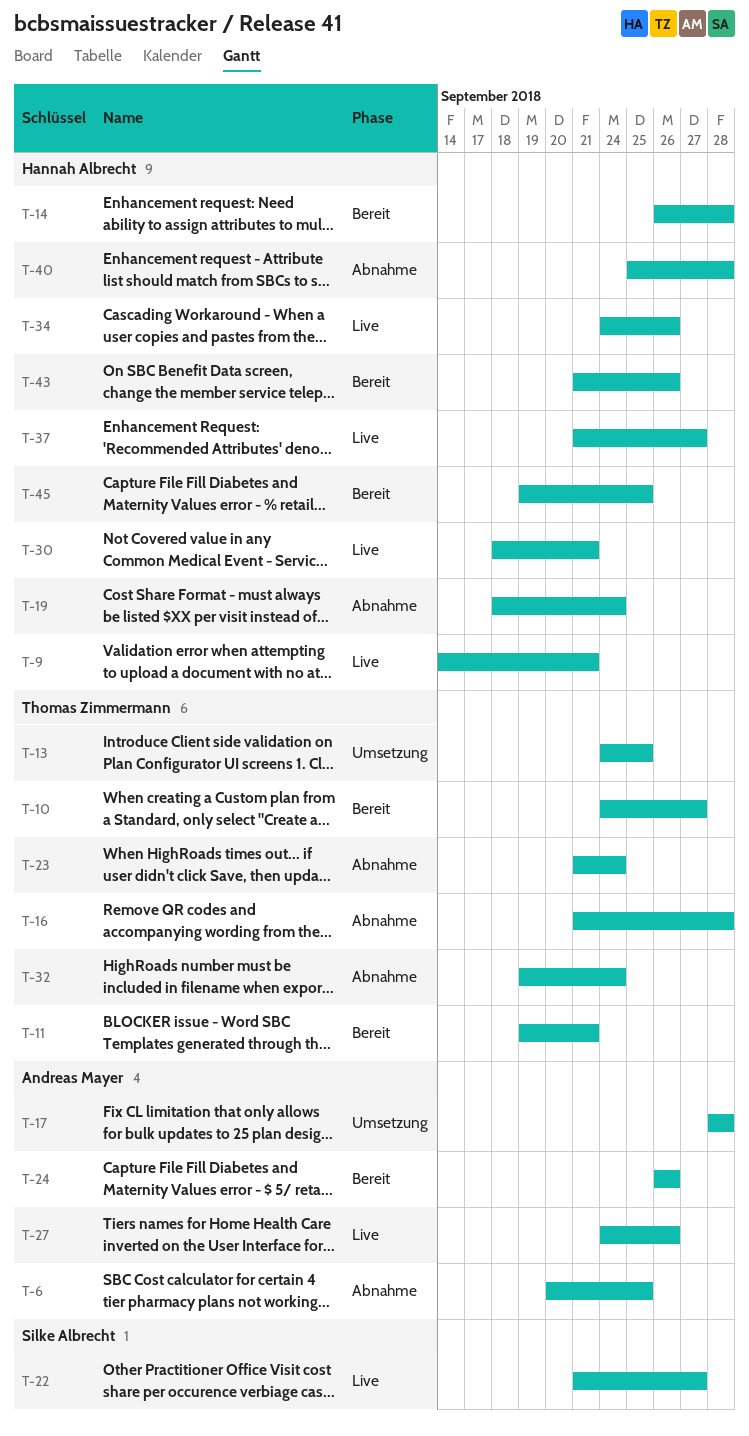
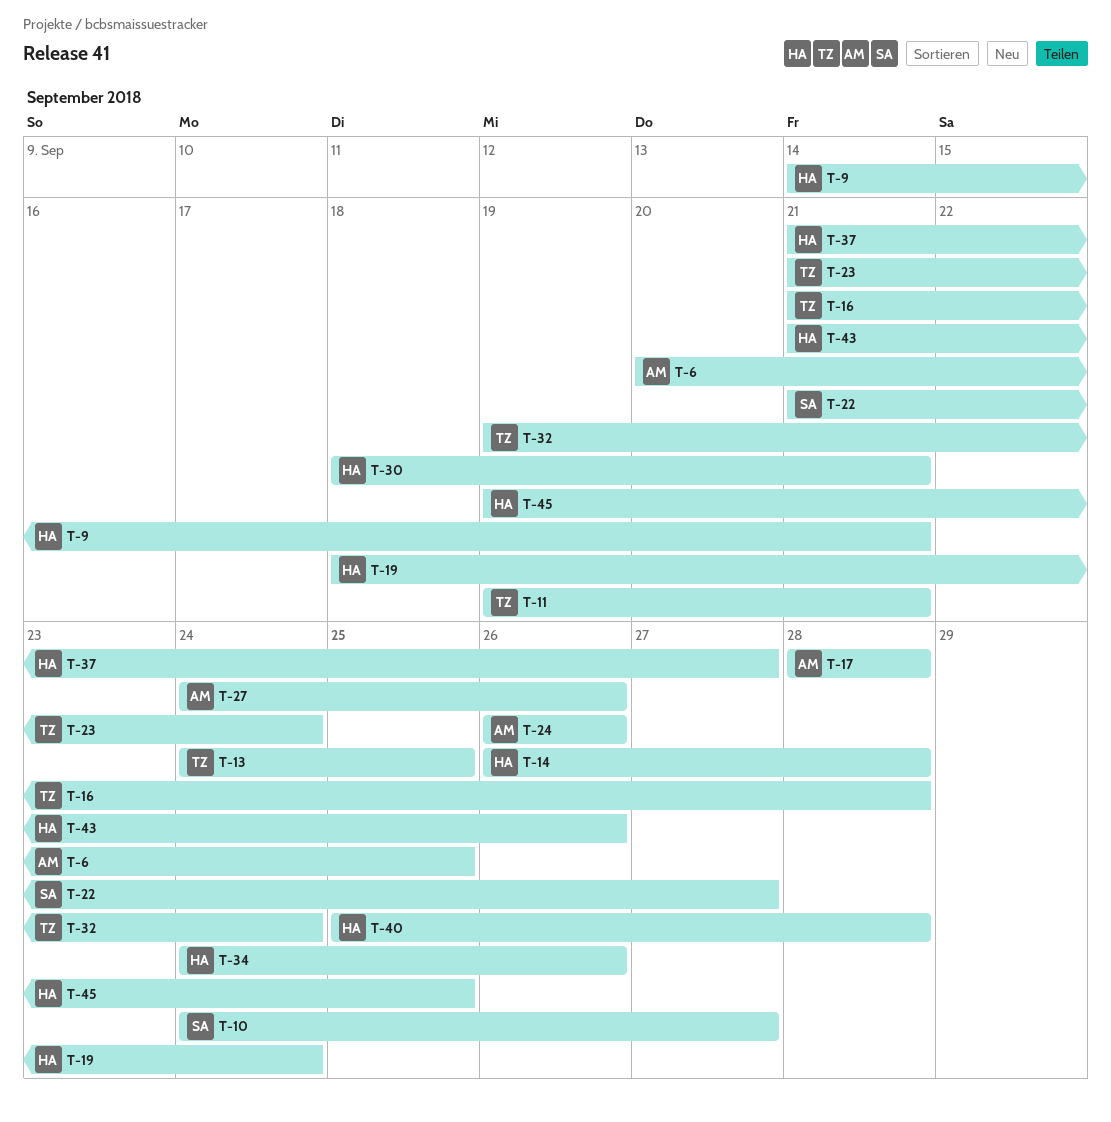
T-10, owner: Thomas Zimmermann -> Silke Albrecht

